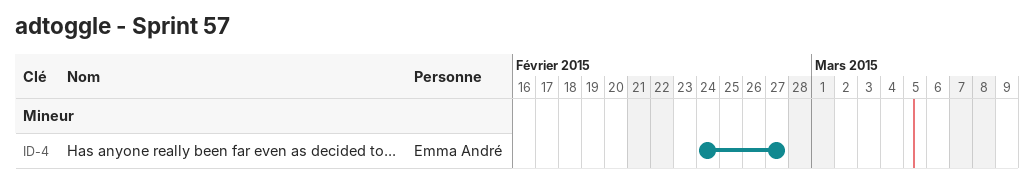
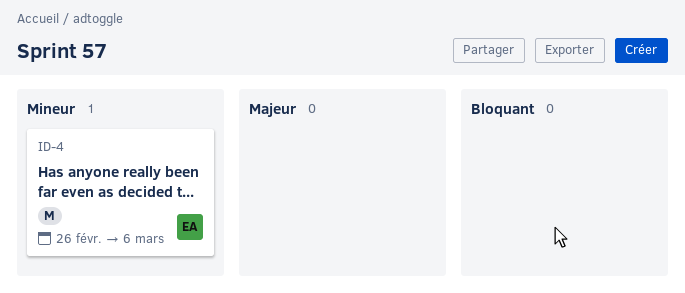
ID-4, start: Feb 24 -> Feb 26
ID-4, due: Feb 27 -> Mar 6

